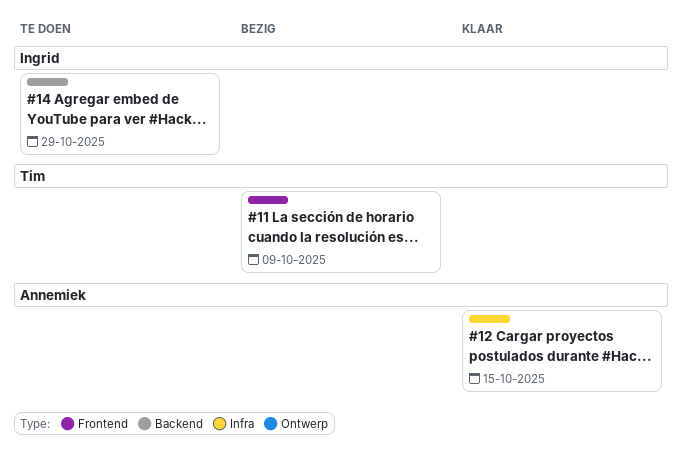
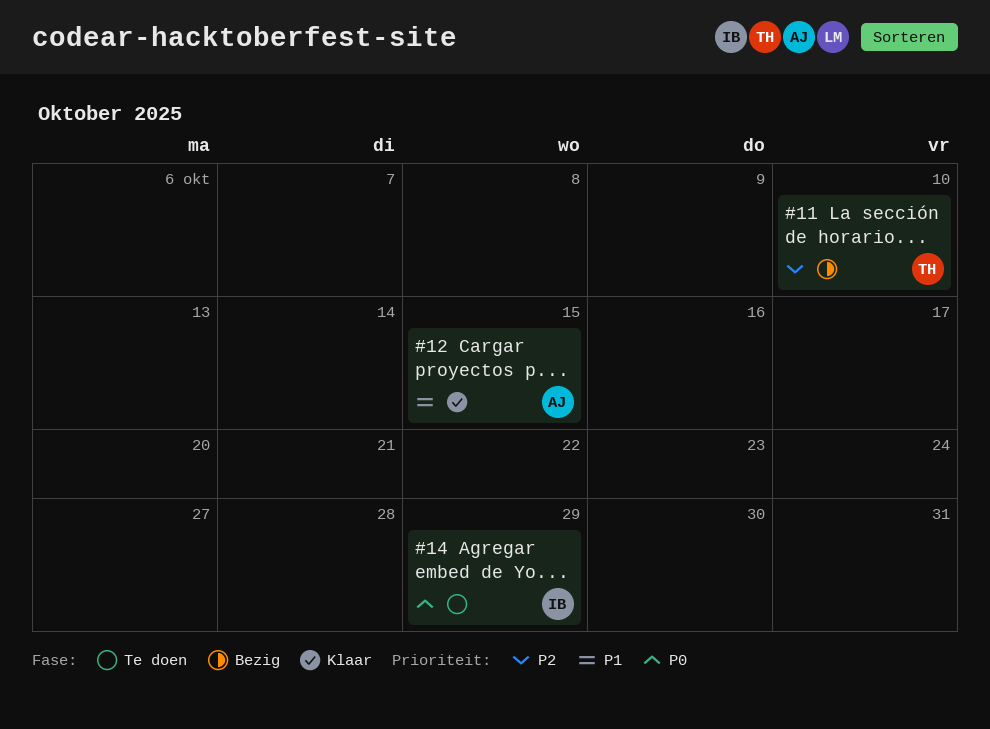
#11, due: Oct 9 -> Oct 10

